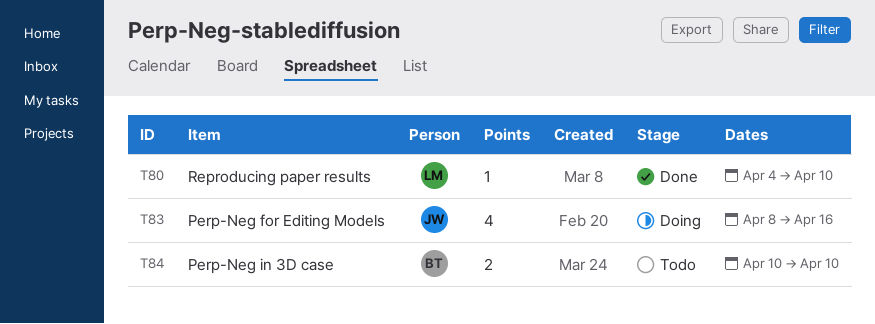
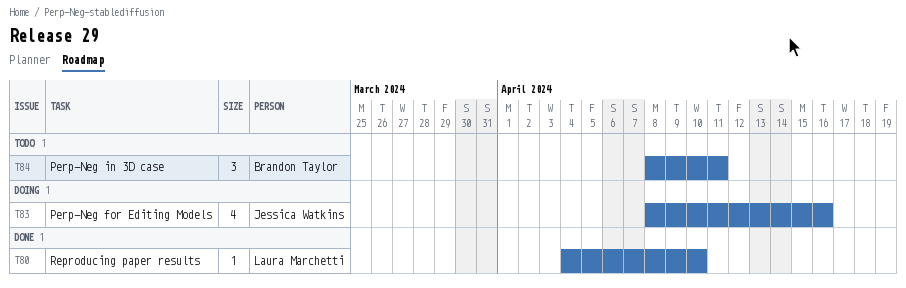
T84, estimate: 2 -> 3
T84, start: Apr 10 -> Apr 8
T84, due: Apr 10 -> Apr 11

